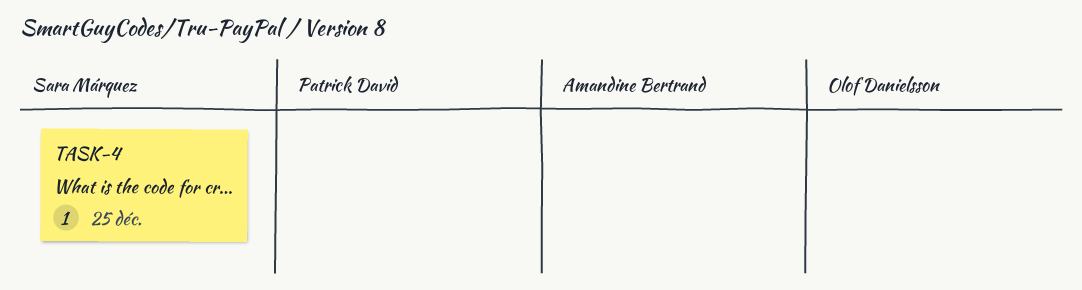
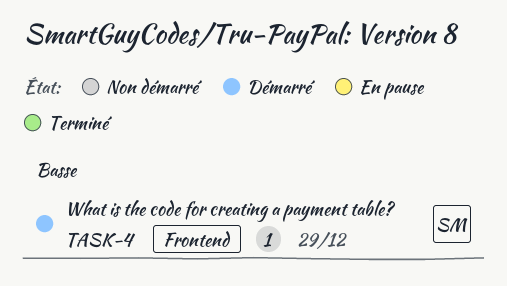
TASK-4, due: Dec 25 -> Dec 29

